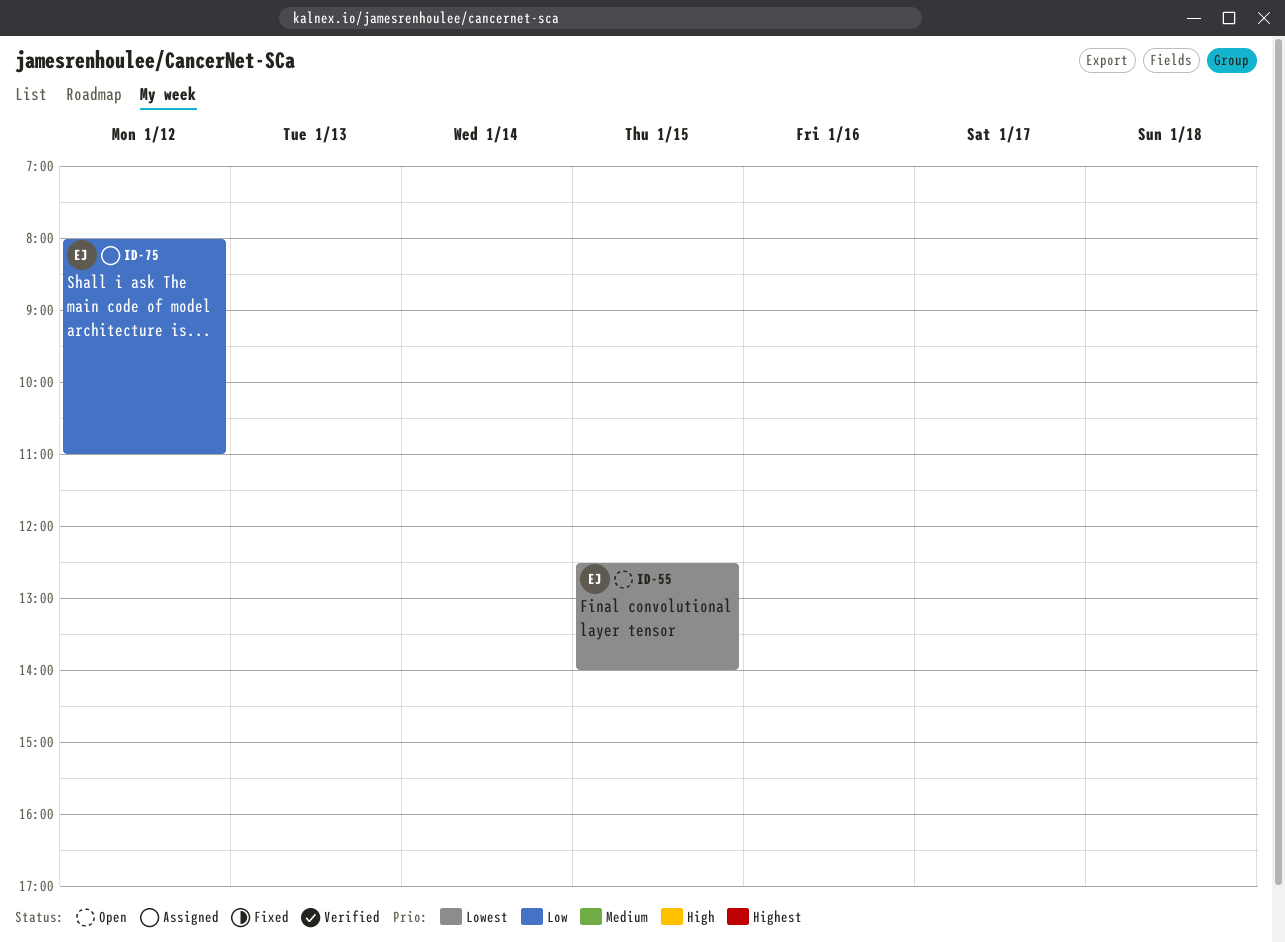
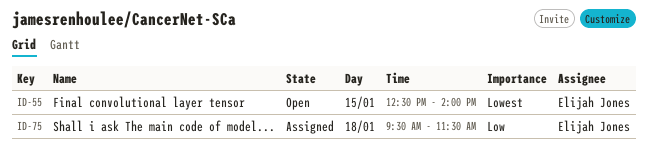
ID-75, day: Jan 12 -> Jan 18
ID-75, begins: 08:00 -> 09:30
ID-75, ends: 11:00 -> 11:30

